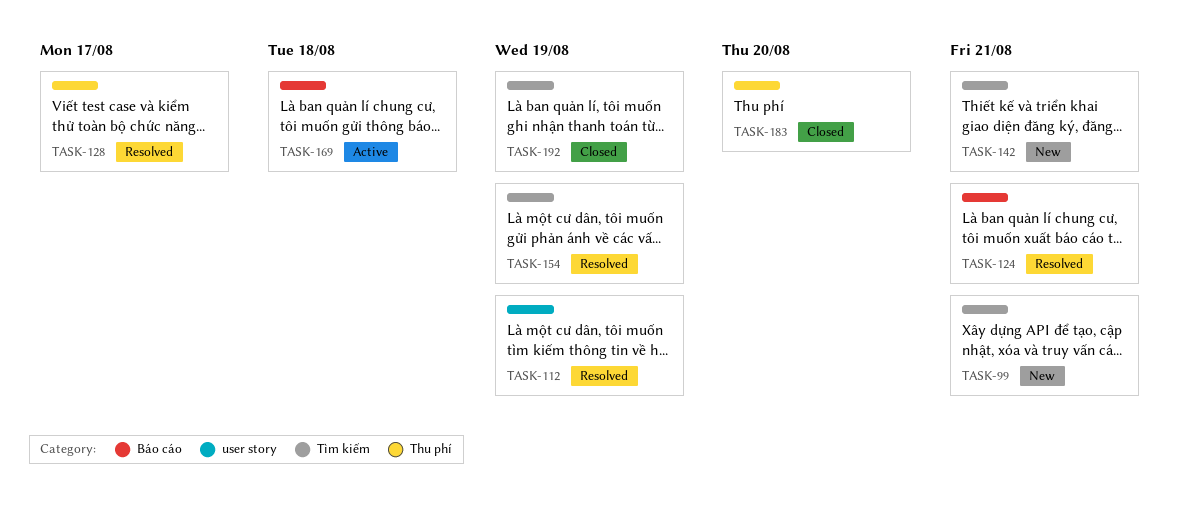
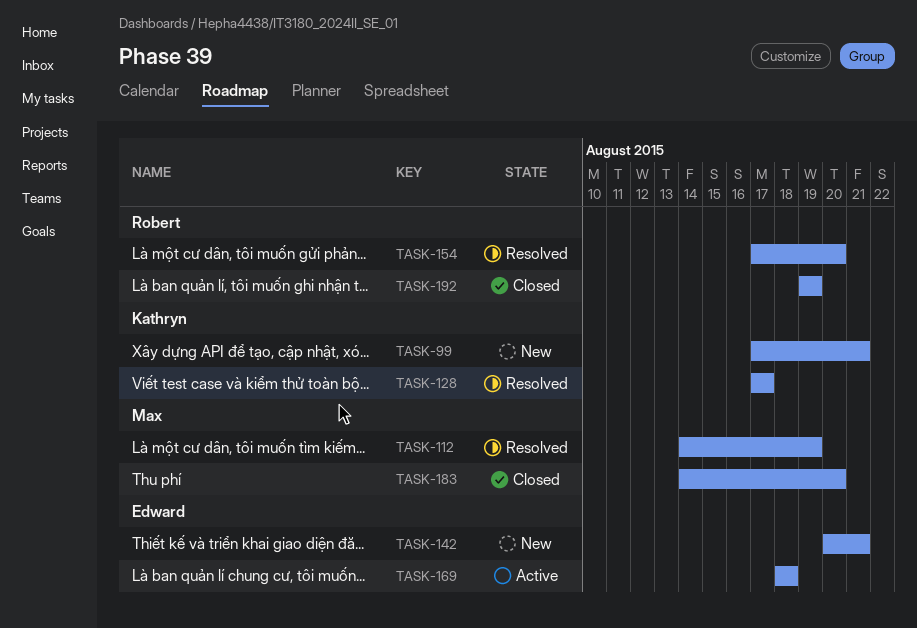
TASK-124: present -> none
TASK-154, due: Aug 19 -> Aug 20

